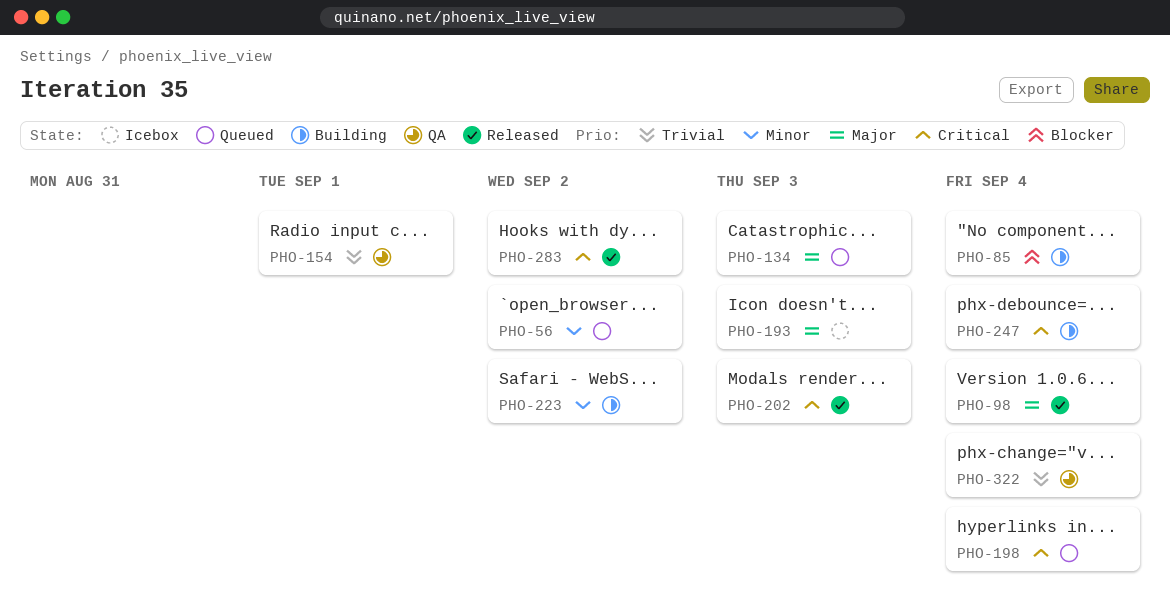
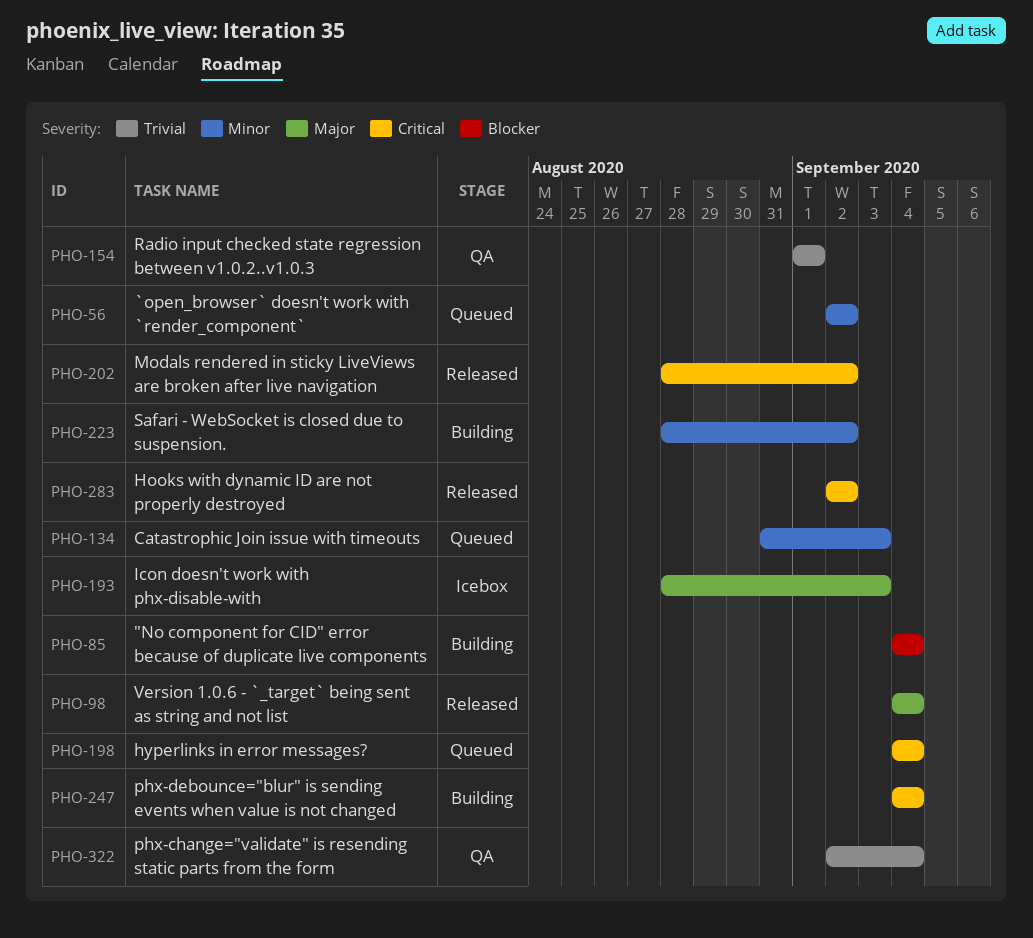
PHO-134, priority: Major -> Minor
PHO-202, due: Sep 3 -> Sep 2

